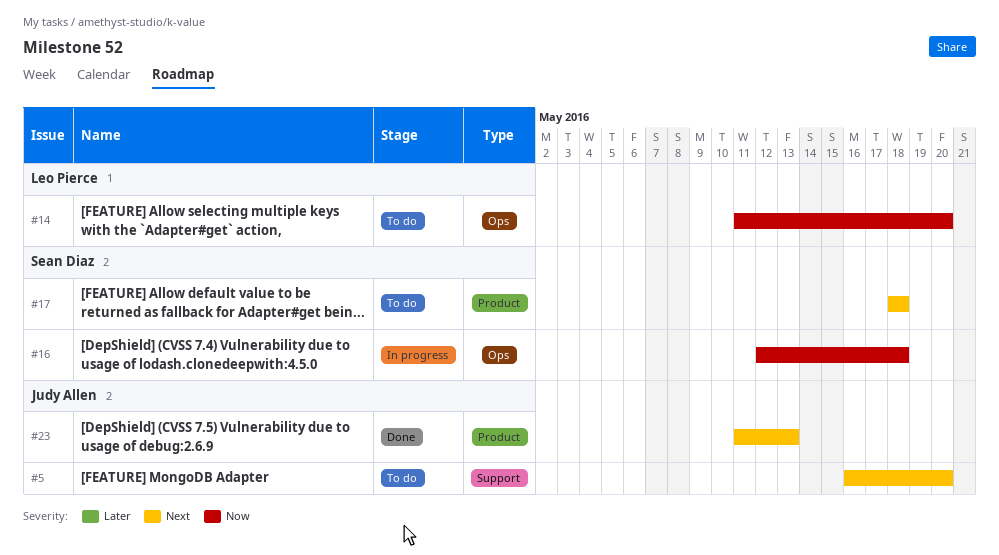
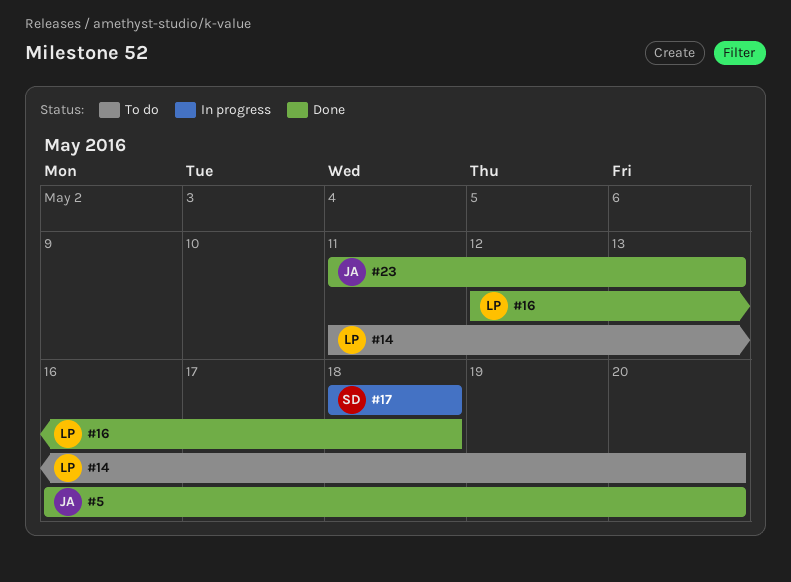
#5, status: To do -> Done
#16, status: In progress -> Done
#16, owner: Sean Diaz -> Leo Pierce
#17, status: To do -> In progress

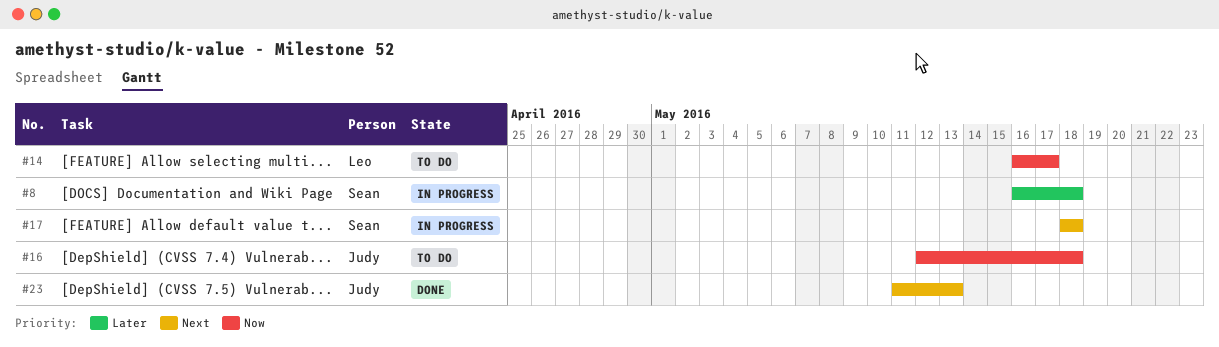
#5: present -> none
#8: none -> present
#14, start: May 11 -> May 16
#14, due: May 20 -> May 17
#16, status: Done -> To do
#16, owner: Leo -> Judy

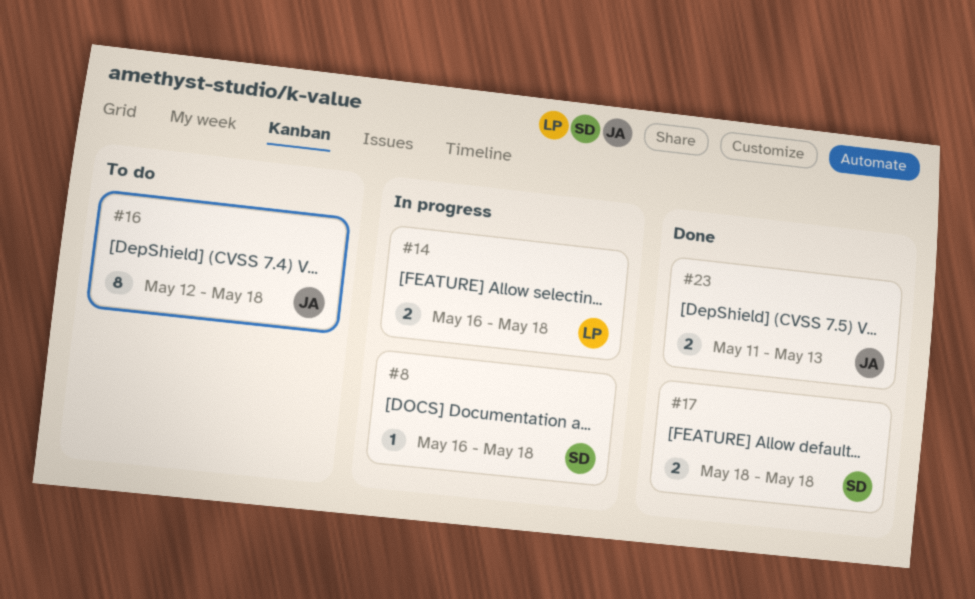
#14, status: To do -> In progress
#14, due: May 17 -> May 18
#17, status: In progress -> Done

